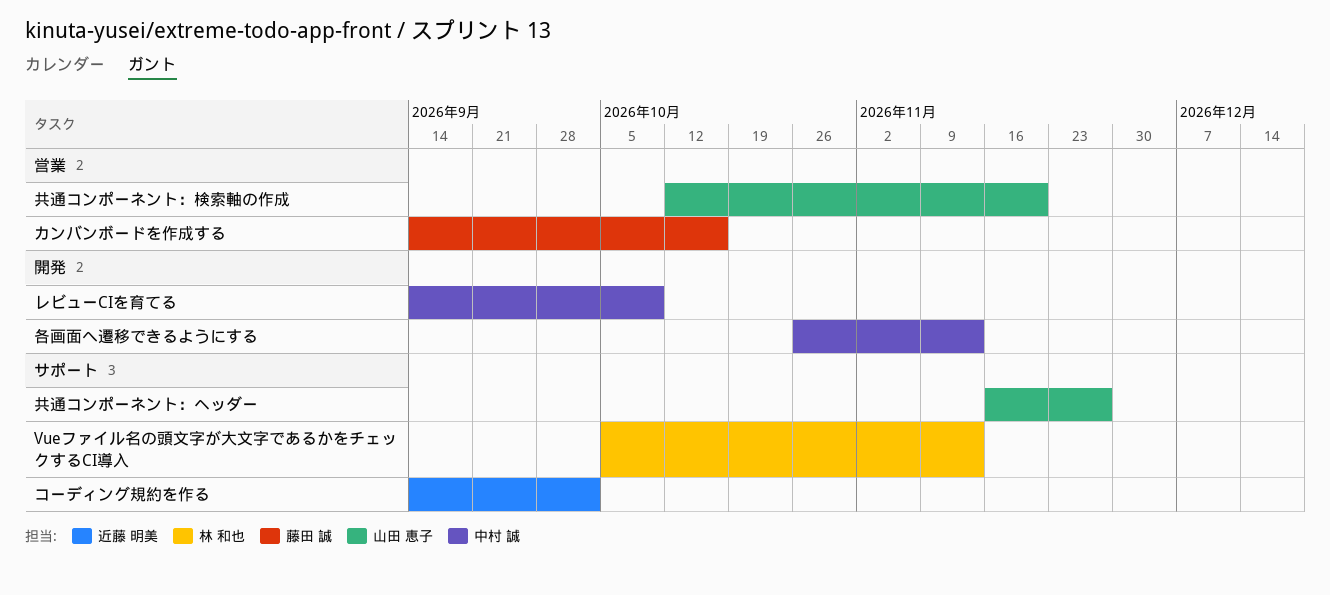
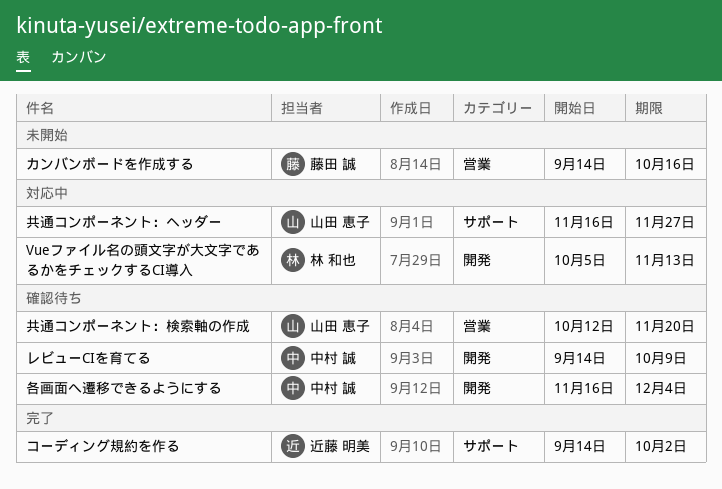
Vueファイル名の頭文字が大文字であるかをチェックするCI導入, label: サポート -> 開発
各画面へ遷移できるようにする, start: Oct 26 -> Nov 16
各画面へ遷移できるようにする, due: Nov 13 -> Dec 4

